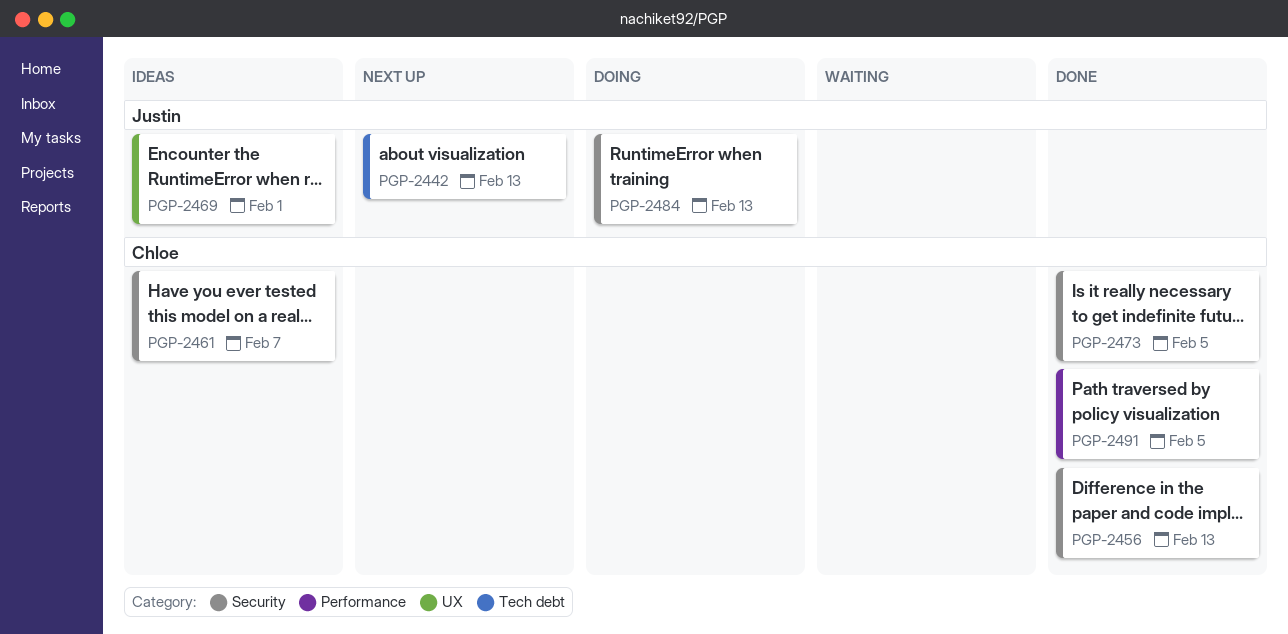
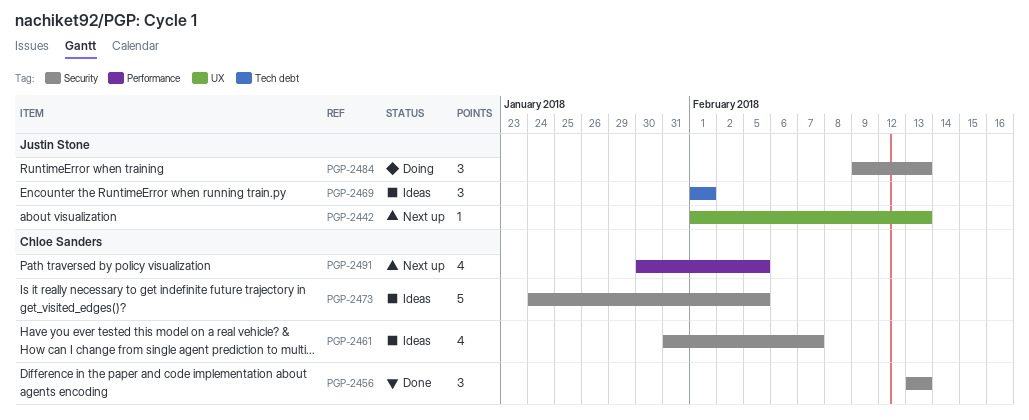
PGP-2442, label: Tech debt -> UX
PGP-2469, label: UX -> Tech debt
PGP-2473, status: Done -> Ideas
PGP-2491, status: Done -> Next up

